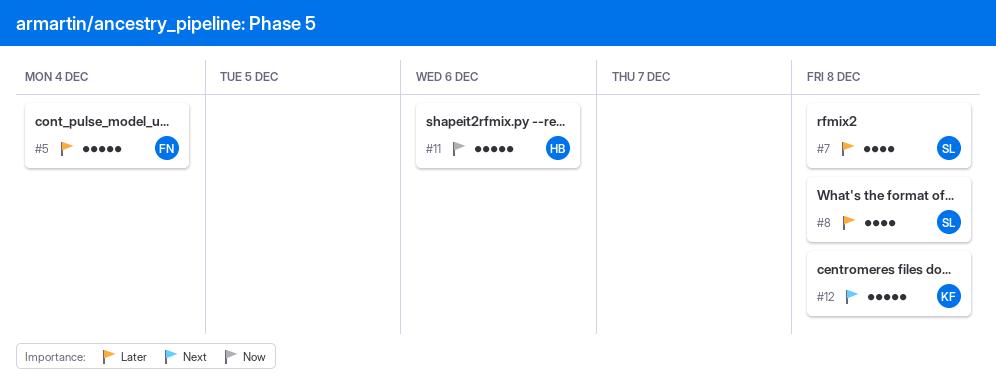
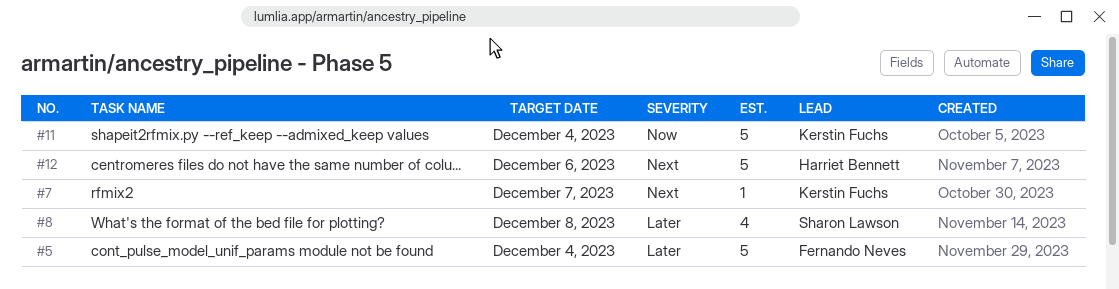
#7, owner: Sharon Lawson -> Kerstin Fuchs
#7, priority: Later -> Next
#7, estimate: 4 -> 1
#7, due: Dec 8 -> Dec 7
#11, owner: Harriet Bennett -> Kerstin Fuchs
#11, due: Dec 6 -> Dec 4
#12, owner: Kerstin Fuchs -> Harriet Bennett
#12, due: Dec 8 -> Dec 6

